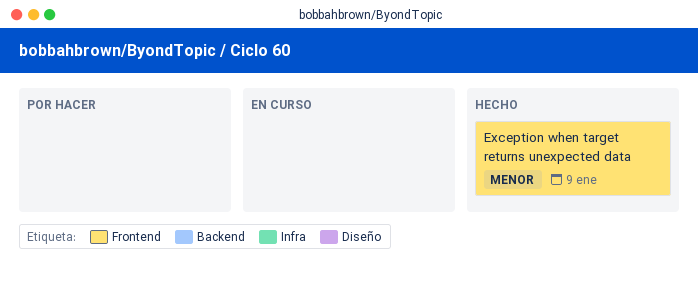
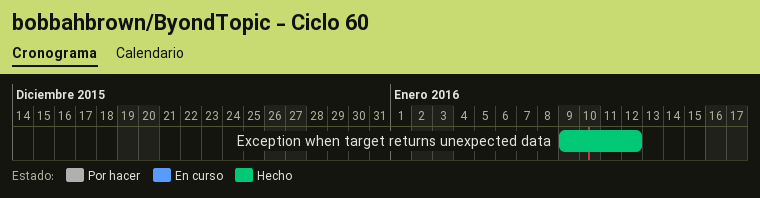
Exception when target returns unexpected data, due: Jan 9 -> Jan 12

